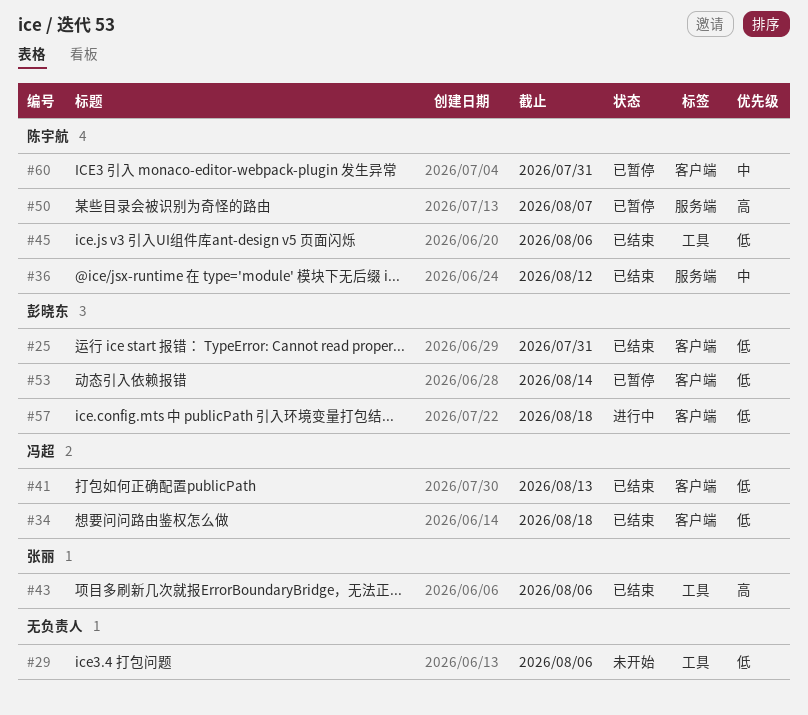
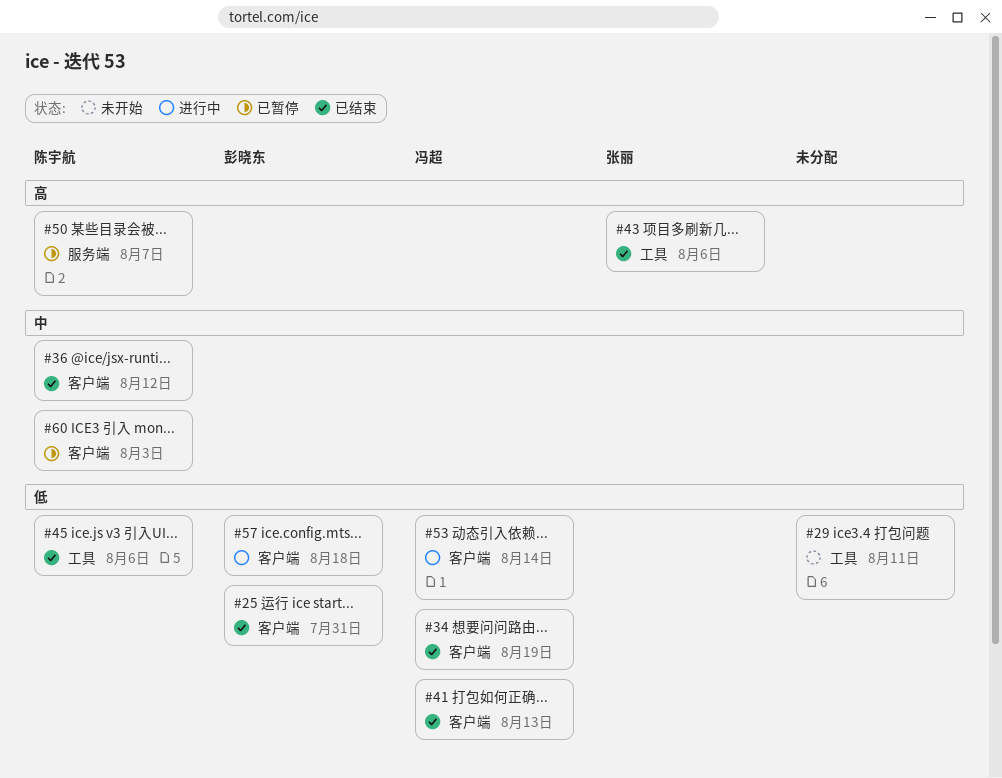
#29, due: Aug 6 -> Aug 11
#34, due: Aug 18 -> Aug 19
#36, label: 服务端 -> 客户端
#53, status: 已暂停 -> 进行中
#53, owner: 彭晓东 -> 冯超
#60, due: Jul 31 -> Aug 3

